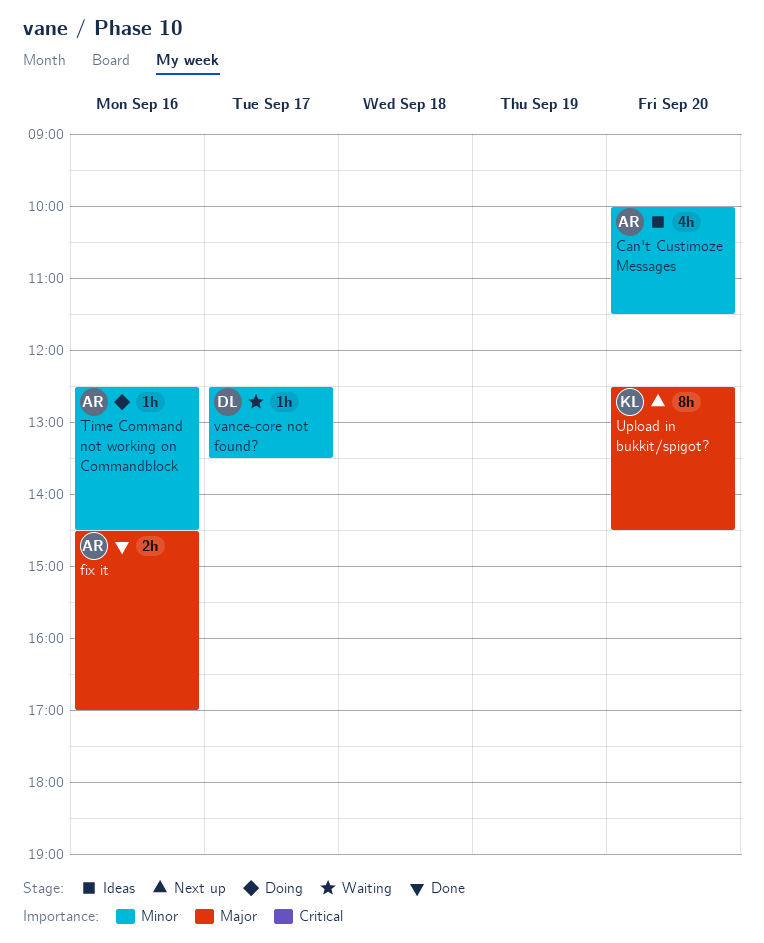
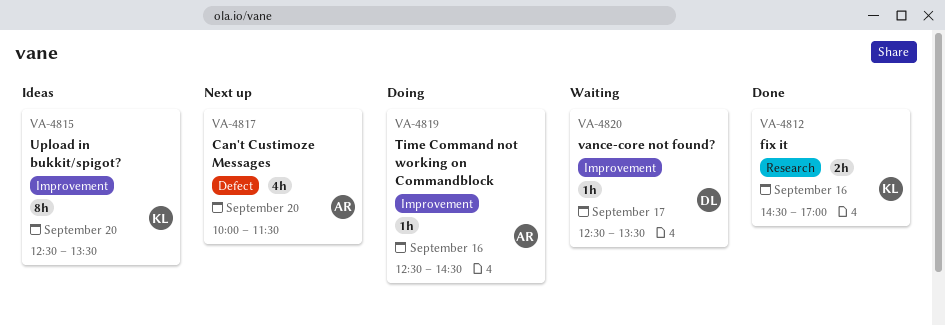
Can't Custimoze Messages, status: Ideas -> Next up
fix it, owner: AR -> KL
Upload in bukkit/spigot?, status: Next up -> Ideas
Upload in bukkit/spigot?, ends: 14:30 -> 13:30

